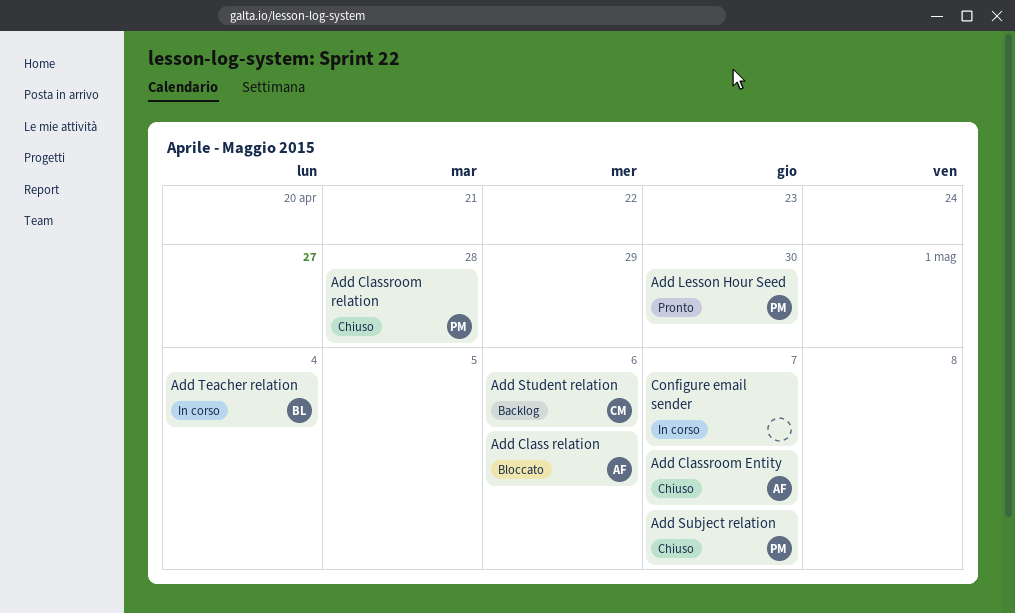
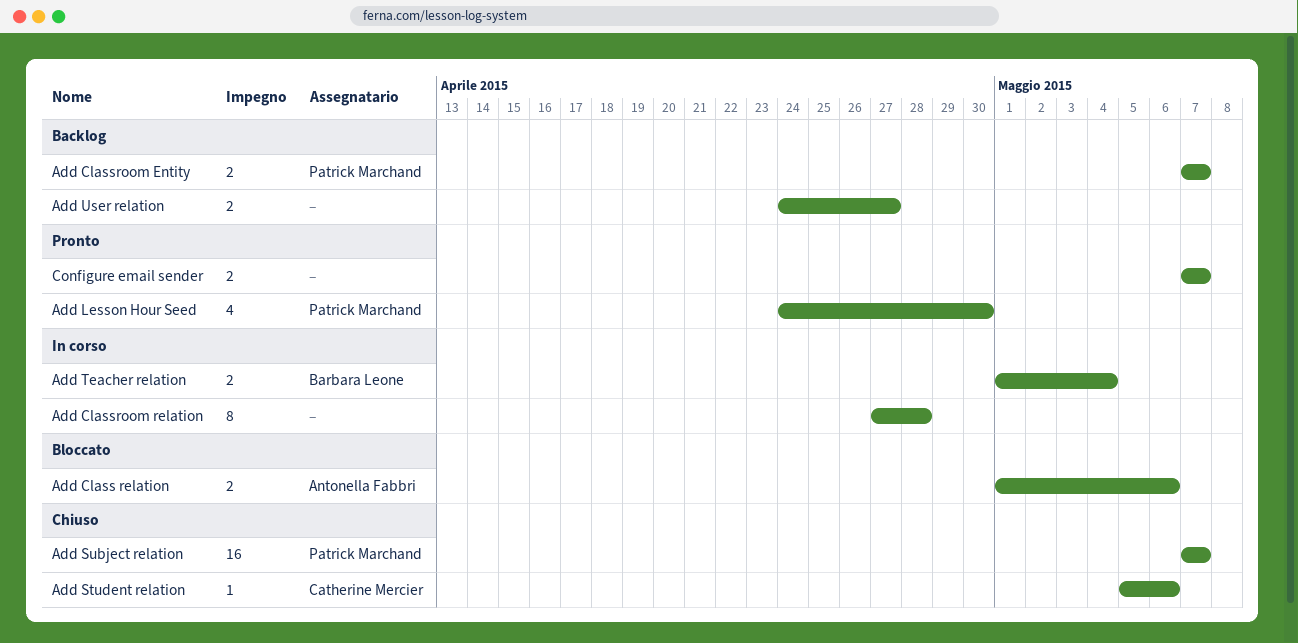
Add Classroom Entity, status: Chiuso -> Backlog
Add Classroom Entity, owner: Antonella Fabbri -> Patrick Marchand
Add Classroom relation, status: Chiuso -> In corso
Add Classroom relation, owner: Patrick Marchand -> none
Add Student relation, status: Backlog -> Chiuso
Add User relation: none -> present
Configure email sender, status: In corso -> Pronto

